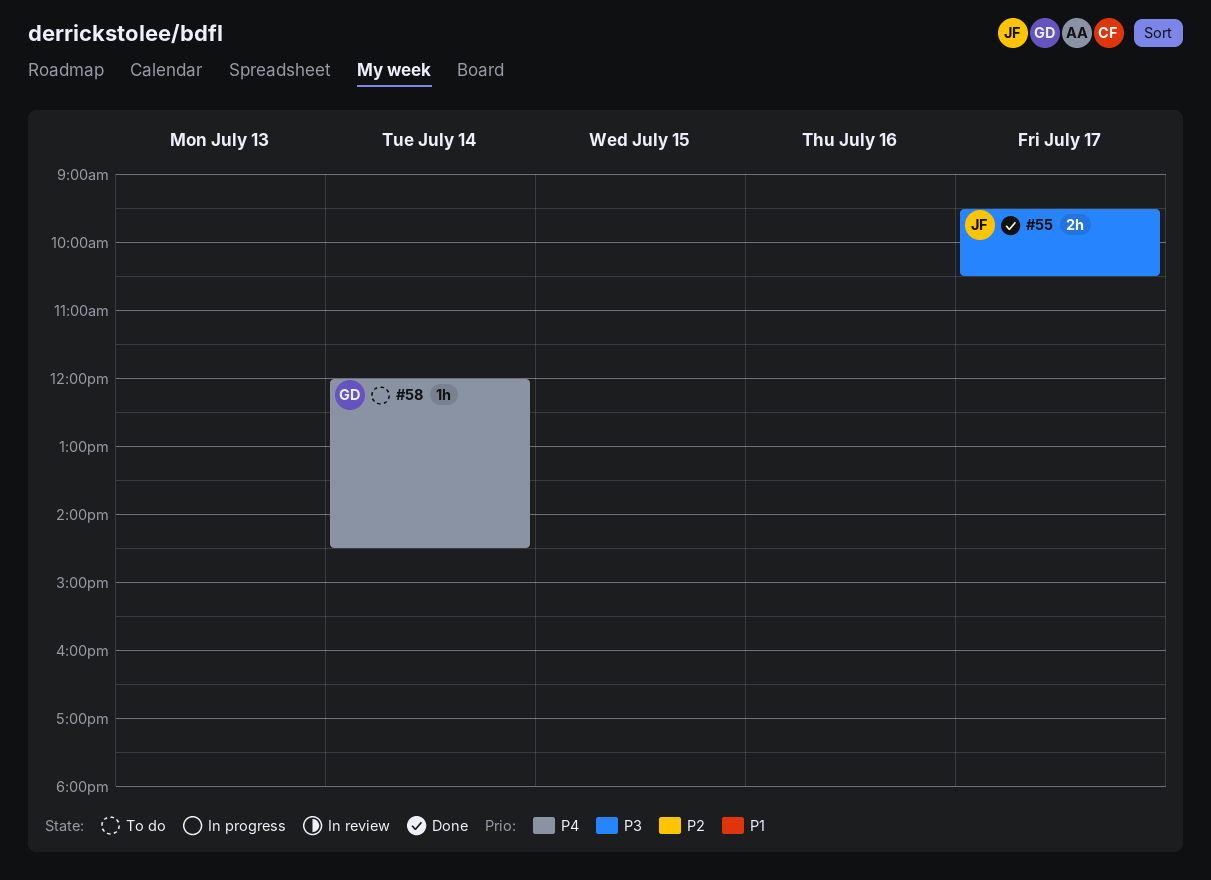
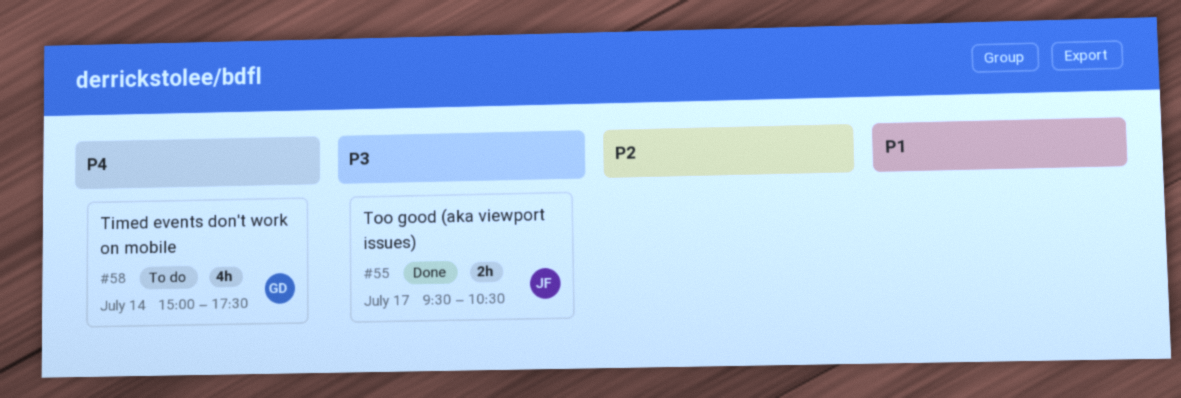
#58, estimate: 1h -> 4h
#58, begins: 12:00 -> 15:00
#58, ends: 14:30 -> 17:30

